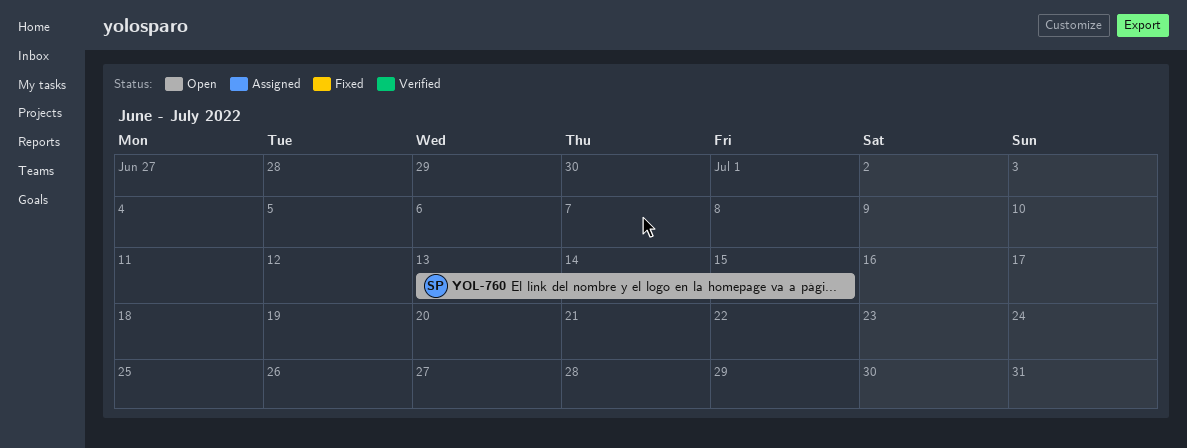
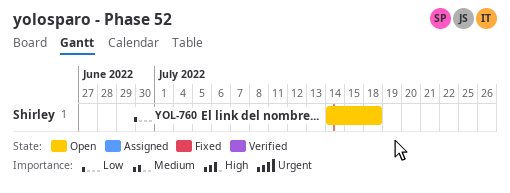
YOL-760, start: Jul 13 -> Jul 14
YOL-760, due: Jul 15 -> Jul 18

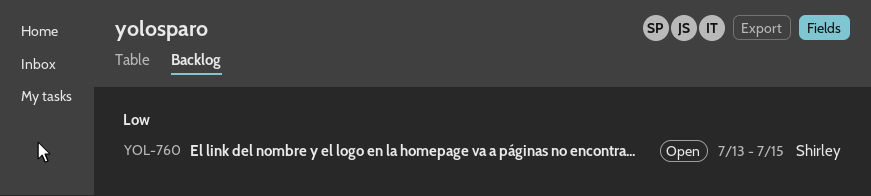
YOL-760, start: Jul 14 -> Jul 13
YOL-760, due: Jul 18 -> Jul 15

